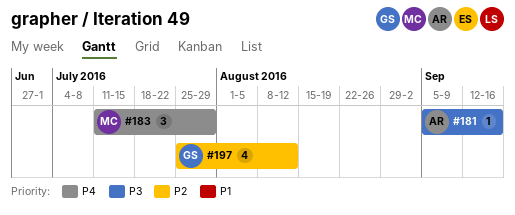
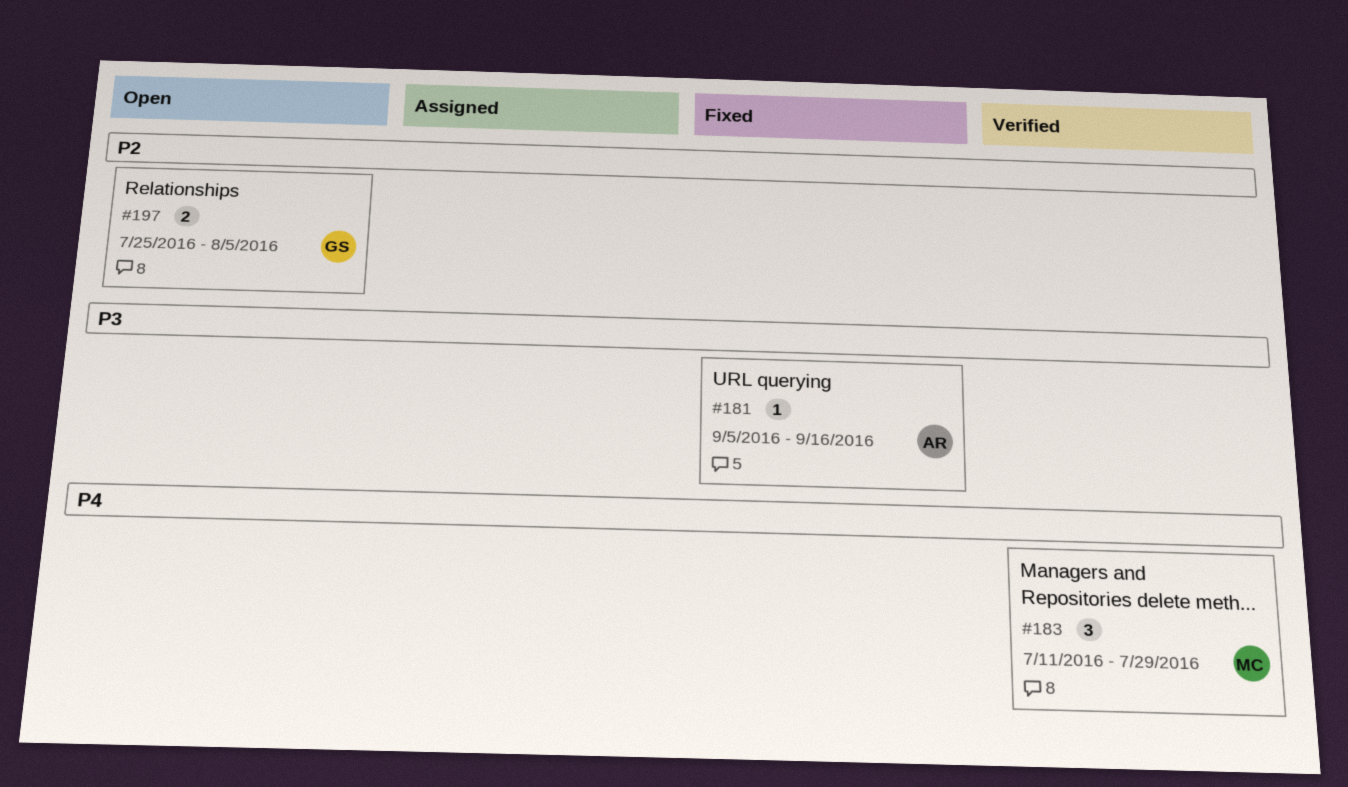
#197, estimate: 4 -> 2
#197, due: Aug 12 -> Aug 5

